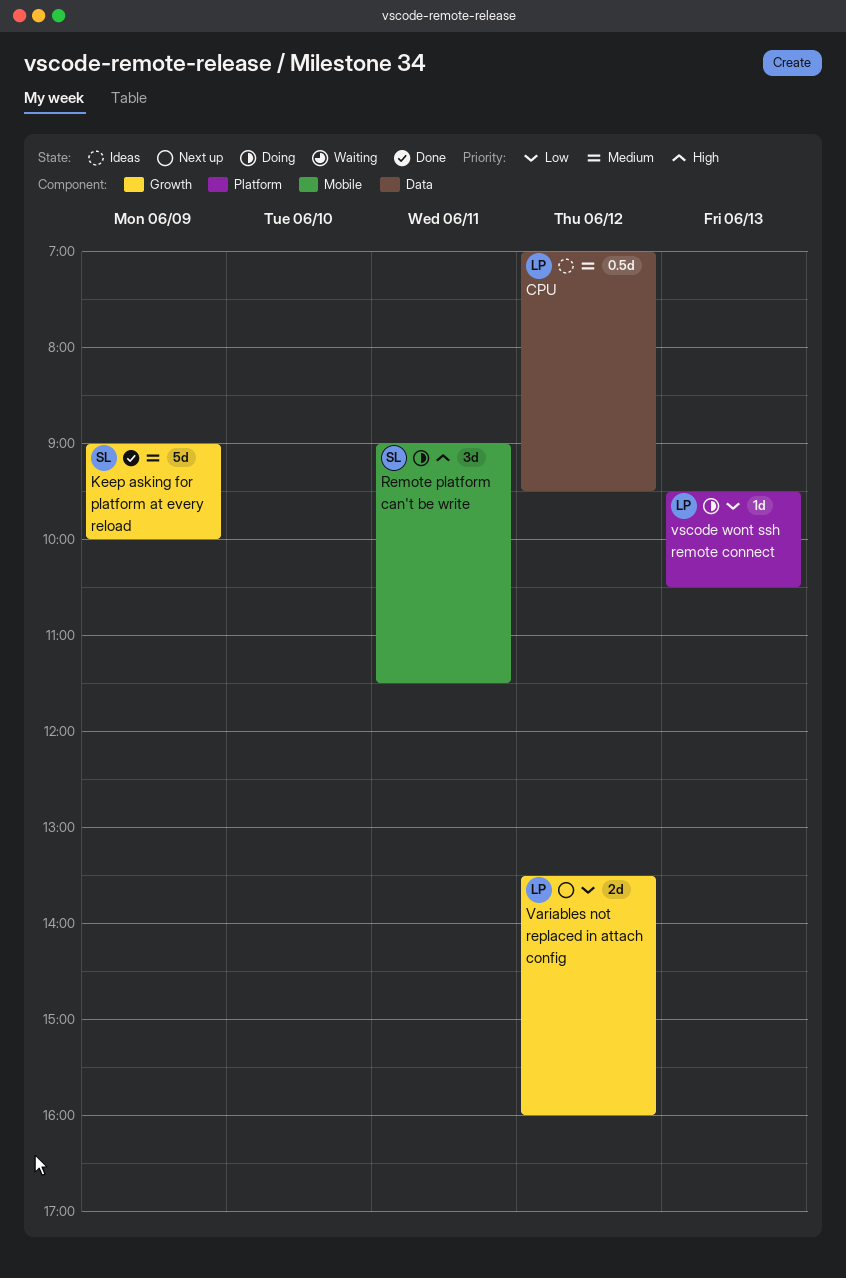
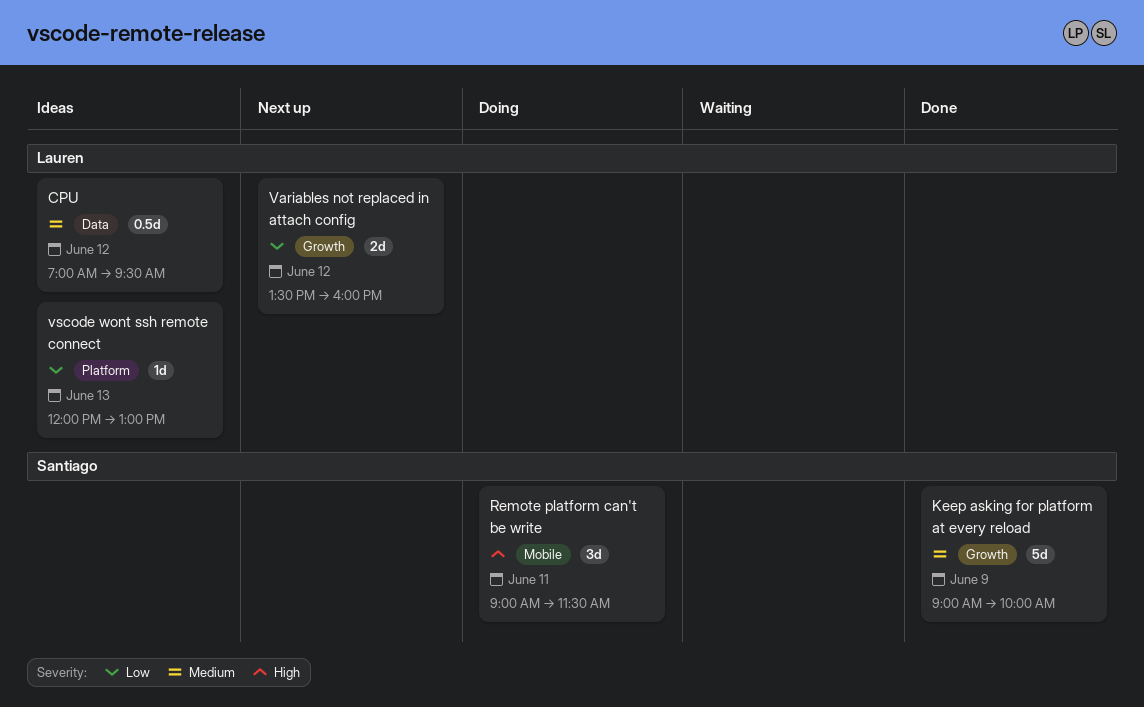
vscode wont ssh remote connect, status: Doing -> Ideas
vscode wont ssh remote connect, begins: 09:30 -> 12:00
vscode wont ssh remote connect, ends: 10:30 -> 13:00

